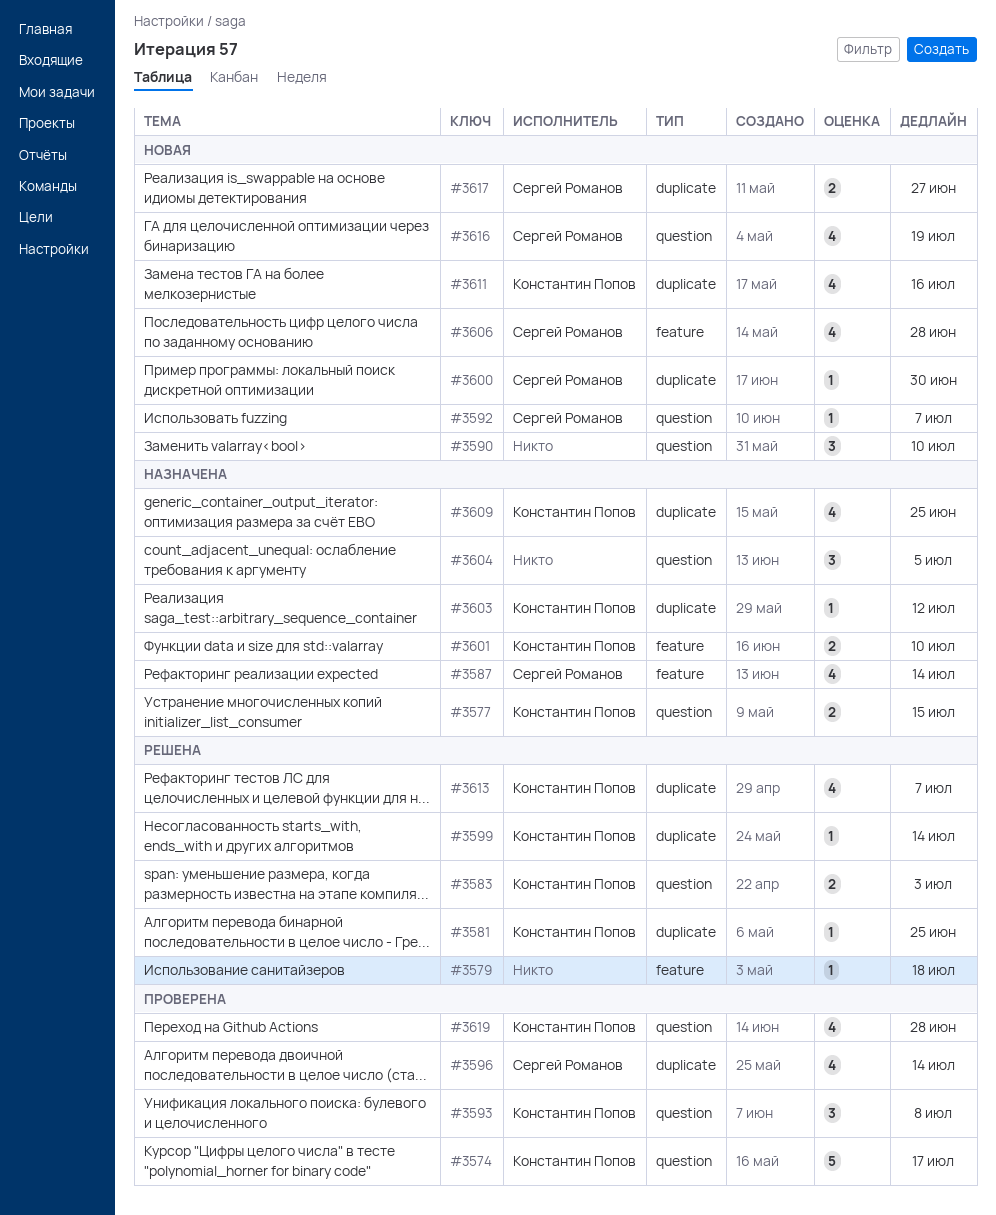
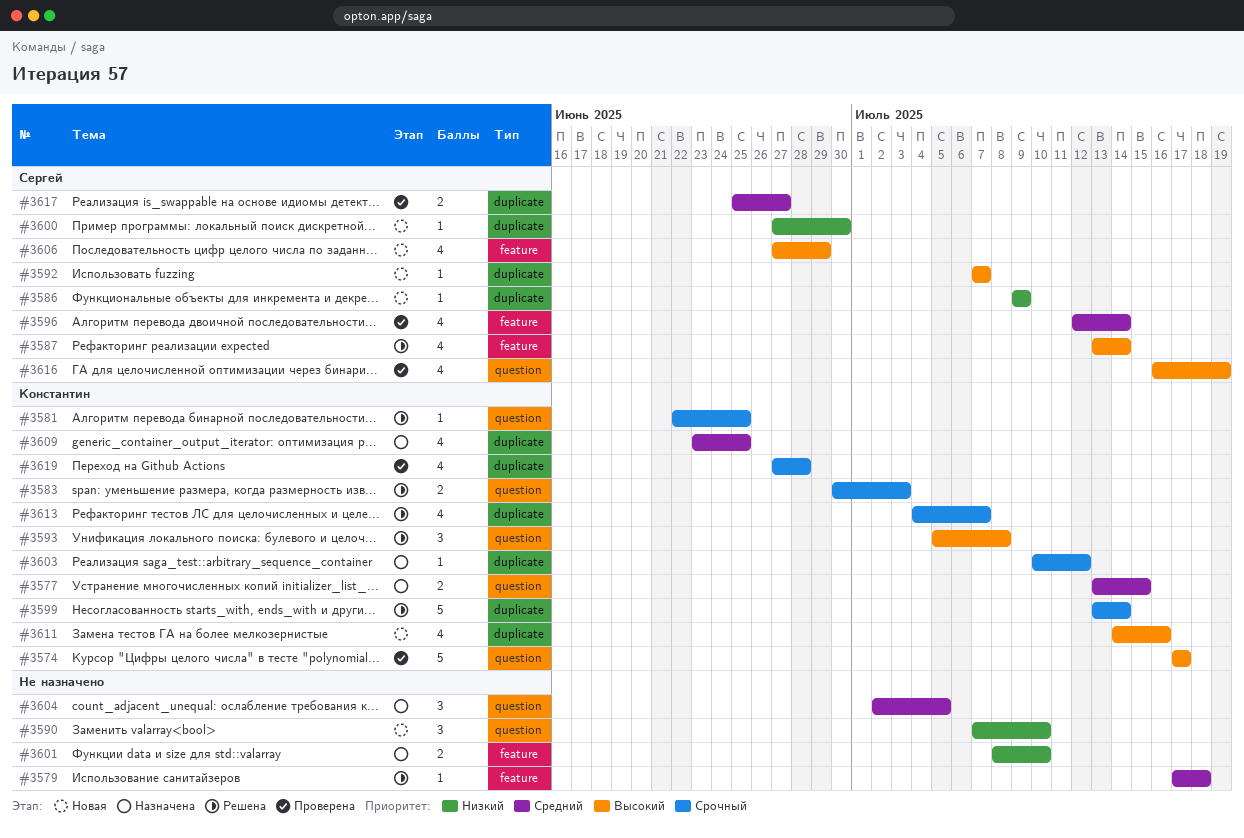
#3581, label: duplicate -> question
#3586: none -> present
#3587, status: Назначена -> Решена
#3592, label: question -> duplicate
#3593, status: Проверена -> Решена
#3596, label: duplicate -> feature
#3599, estimate: 1 -> 5
#3601, owner: Константин Попов -> none
#3606, due: Jun 28 -> Jun 29
#3616, status: Новая -> Проверена
#3617, status: Новая -> Проверена
#3619, label: question -> duplicate

